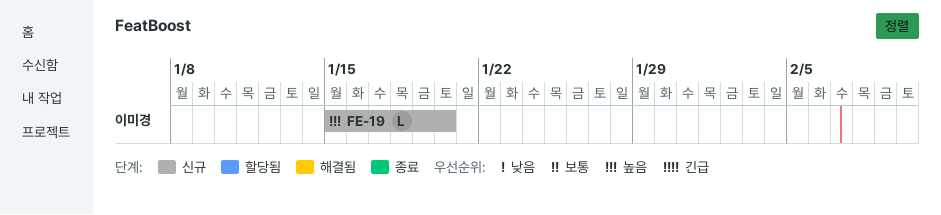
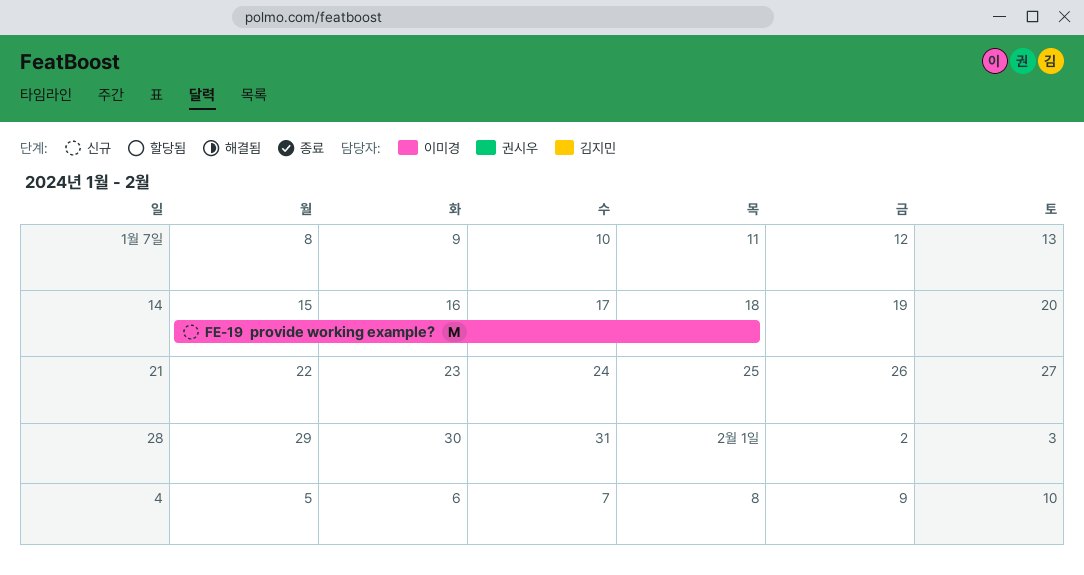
FE-19, estimate: L -> M
FE-19, due: Jan 20 -> Jan 18

